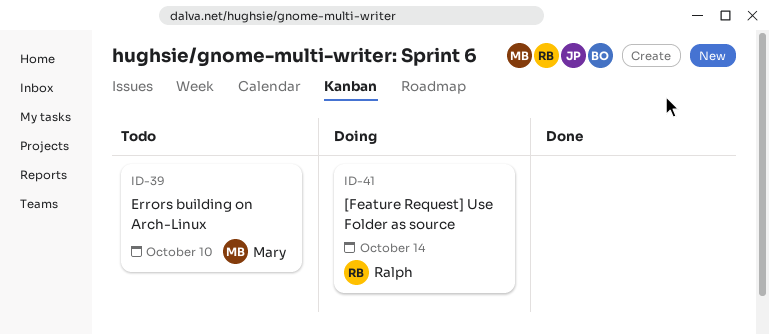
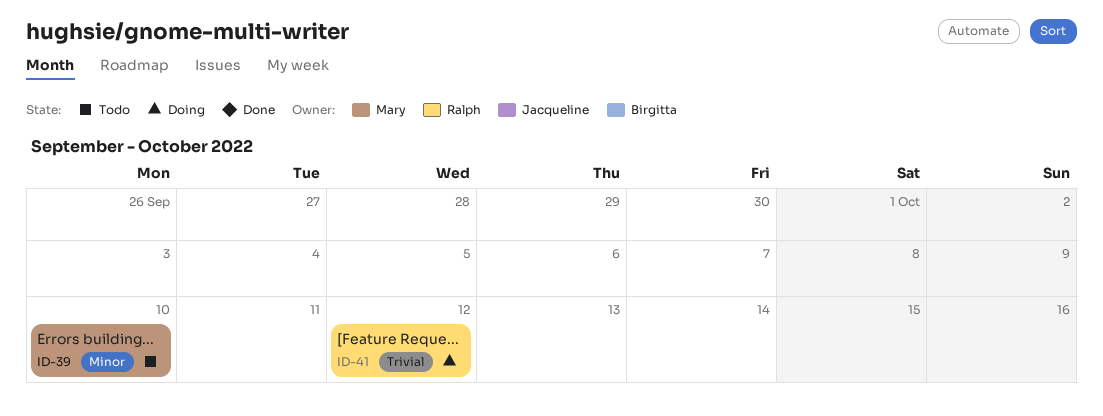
ID-41, due: Oct 14 -> Oct 12

